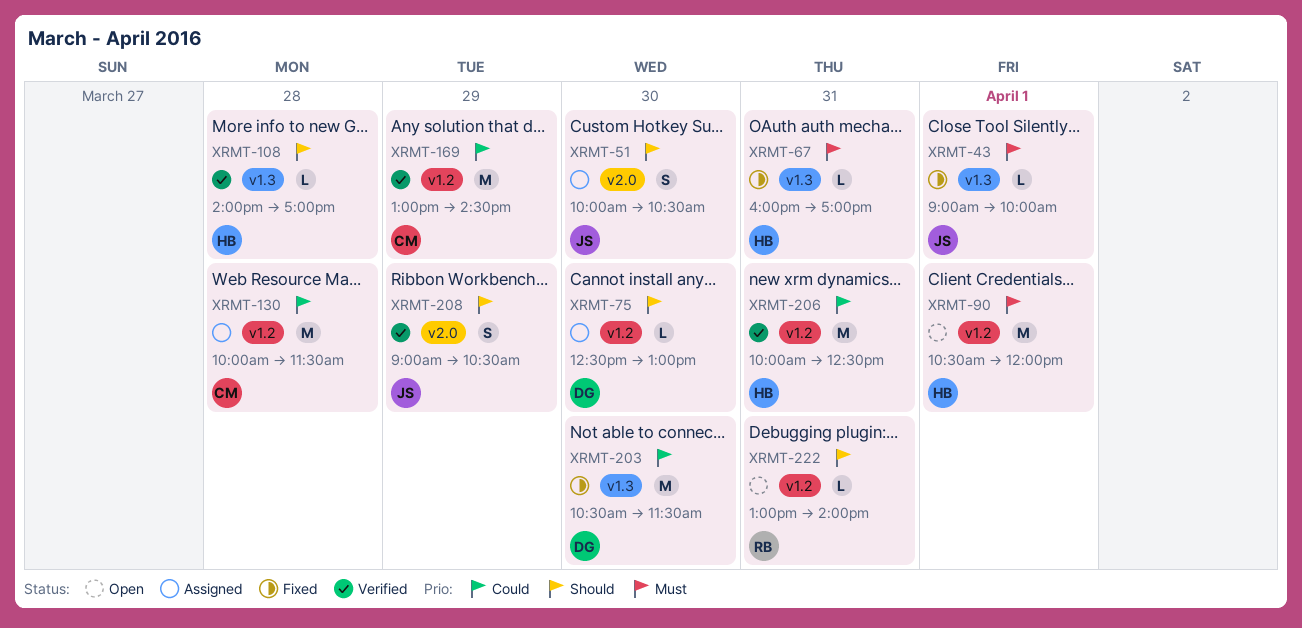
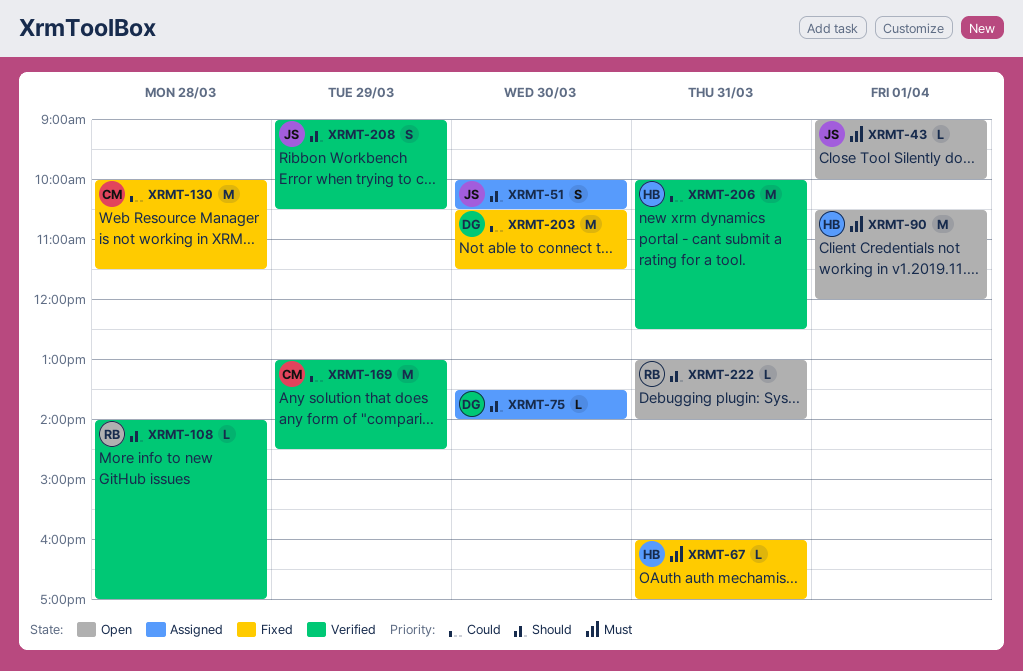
XRMT-43, status: Fixed -> Open
XRMT-75, begins: 12:30 -> 13:30
XRMT-75, ends: 13:00 -> 14:00
XRMT-108, owner: HB -> RB
XRMT-130, status: Assigned -> Fixed

